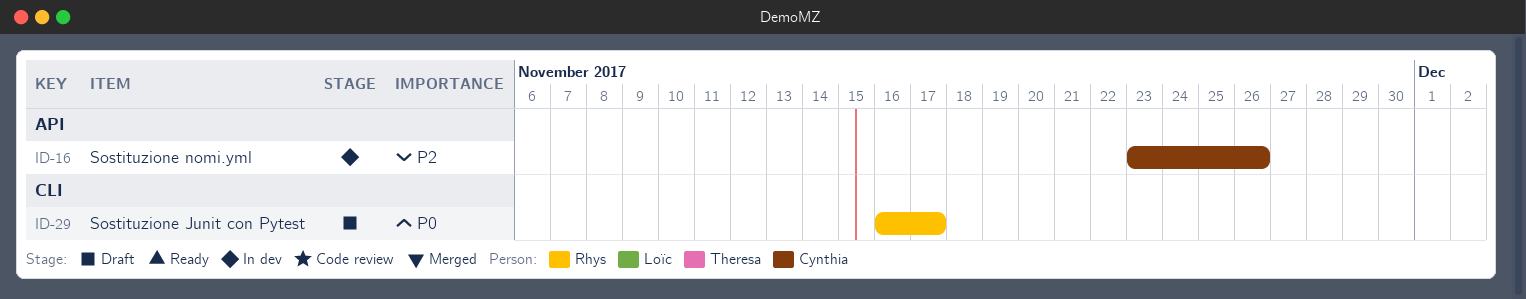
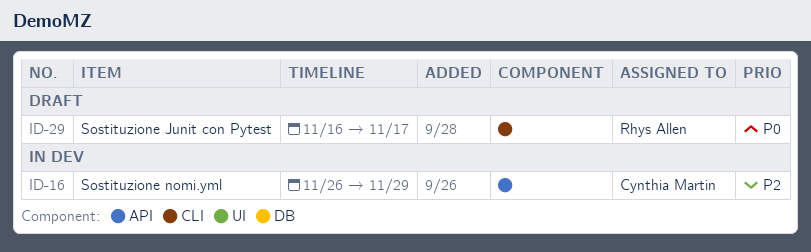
ID-16, start: Nov 23 -> Nov 26
ID-16, due: Nov 26 -> Nov 29

